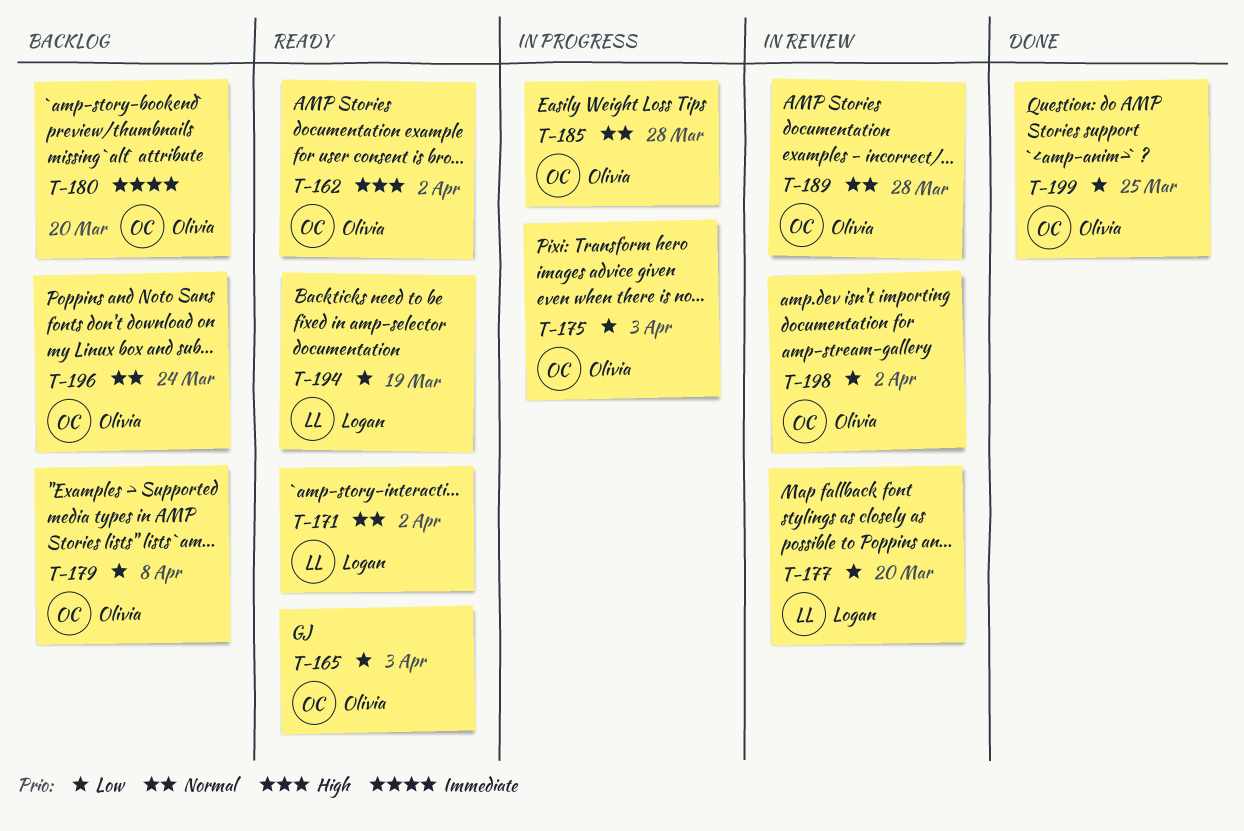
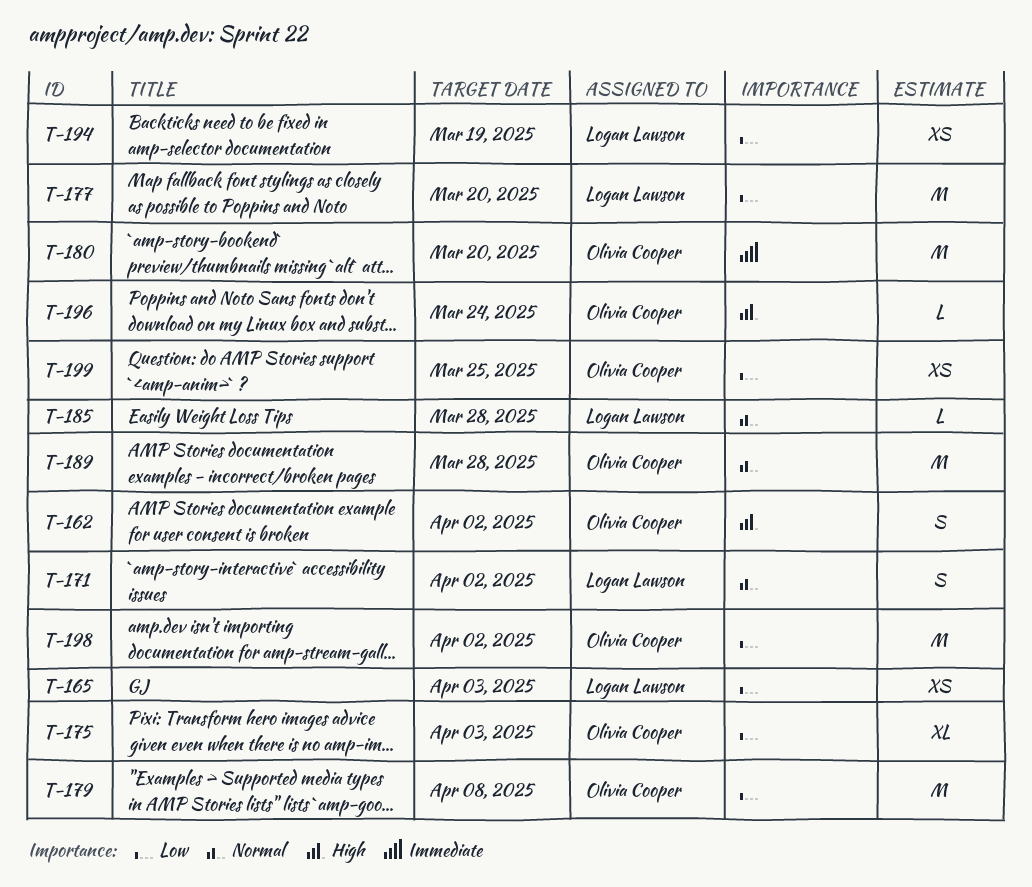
T-165, owner: Olivia Cooper -> Logan Lawson
T-185, owner: Olivia Cooper -> Logan Lawson
T-196, priority: Normal -> High

